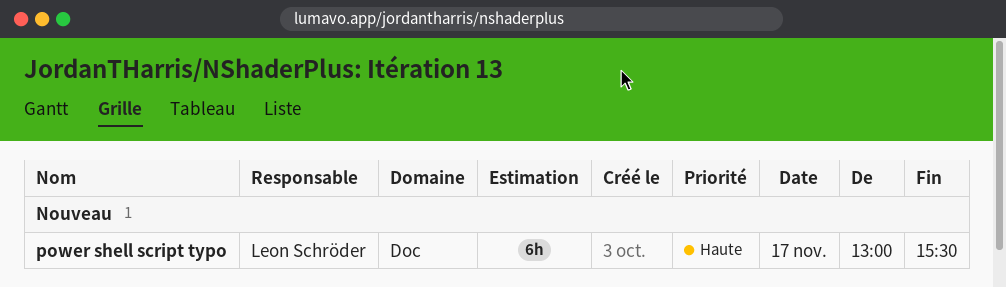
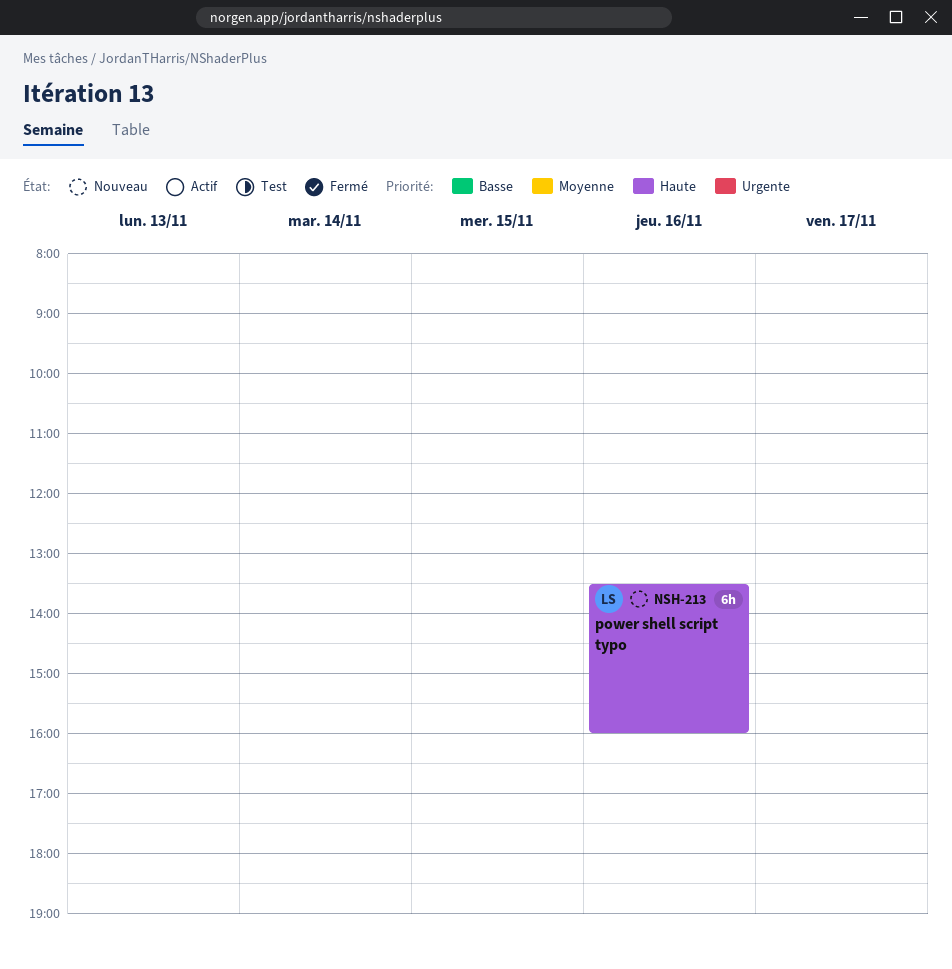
power shell script typo, day: Nov 17 -> Nov 16
power shell script typo, begins: 13:00 -> 13:30
power shell script typo, ends: 15:30 -> 16:00

